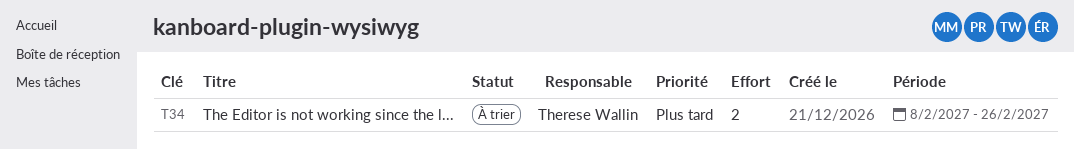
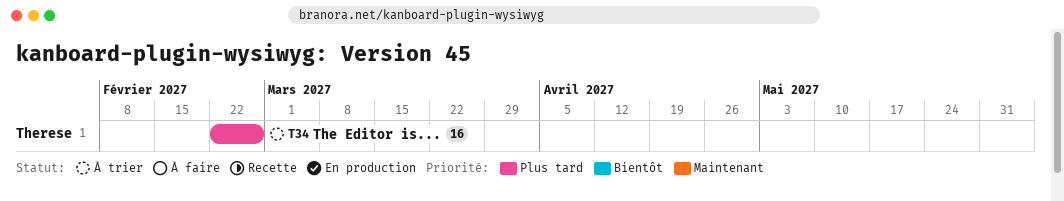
T34, estimate: 2 -> 16
T34, start: Feb 8 -> Feb 22

